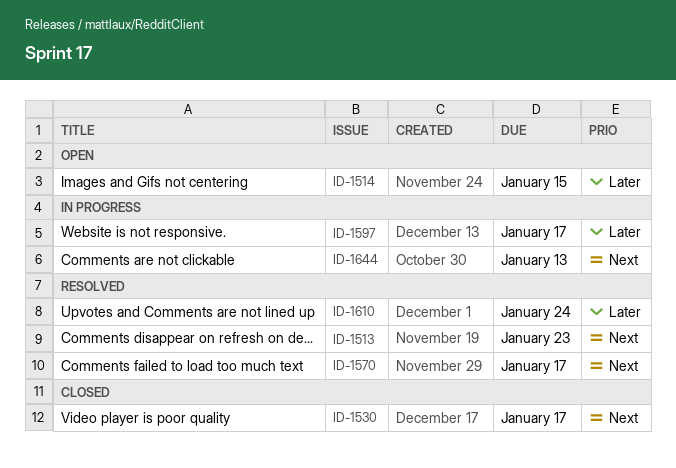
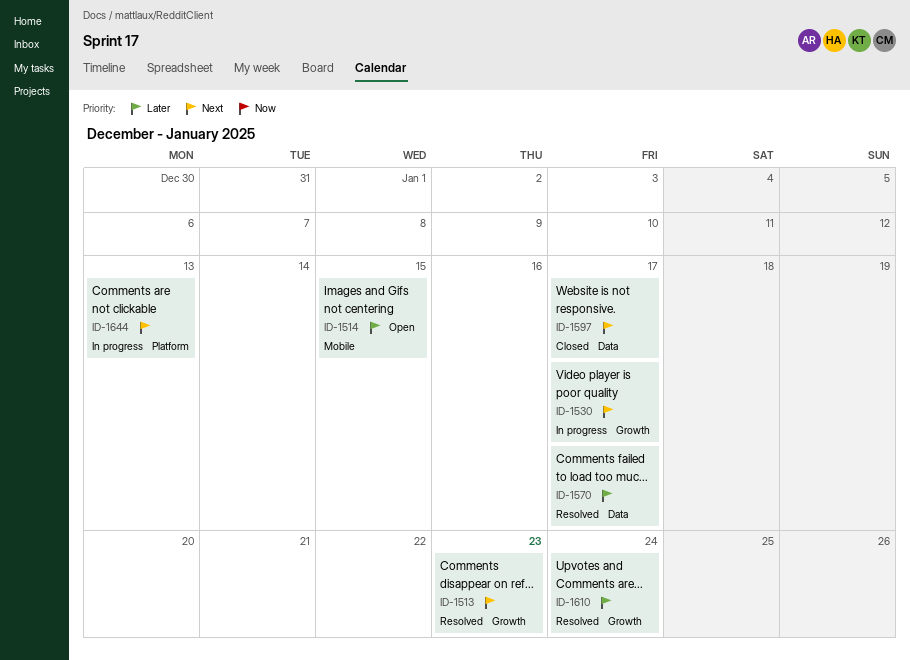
ID-1530, status: Closed -> In progress
ID-1570, priority: Next -> Later
ID-1597, status: In progress -> Closed
ID-1597, priority: Later -> Next

